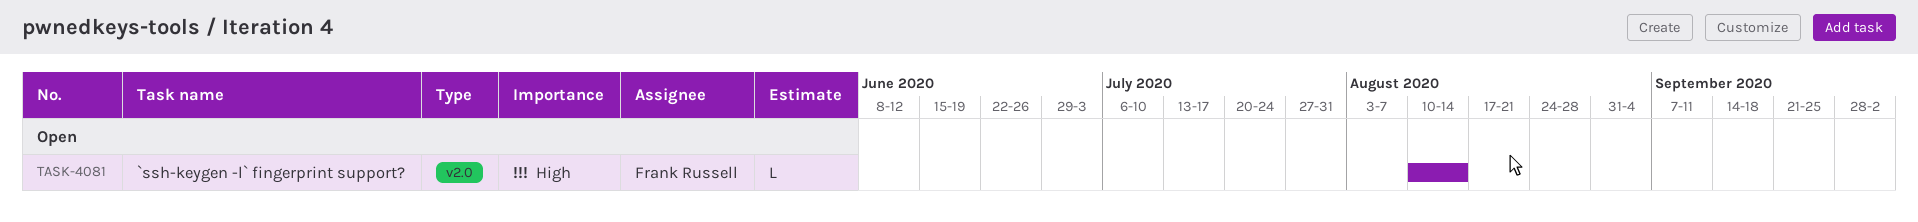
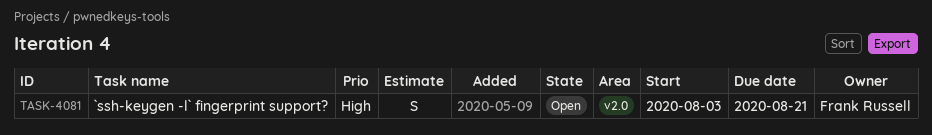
TASK-4081, estimate: L -> S
TASK-4081, start: Aug 10 -> Aug 3
TASK-4081, due: Aug 14 -> Aug 21

